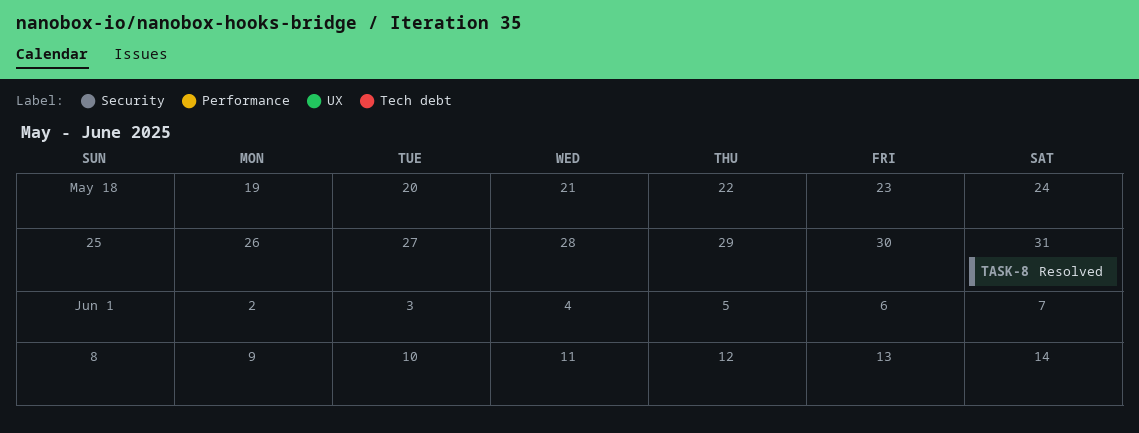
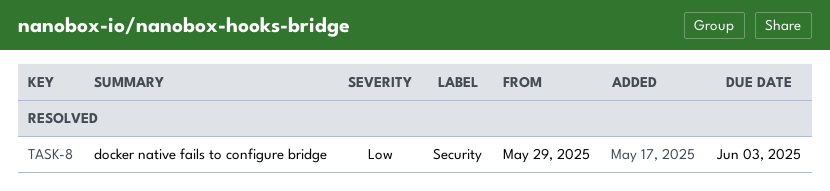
TASK-8, due: May 31 -> Jun 3

